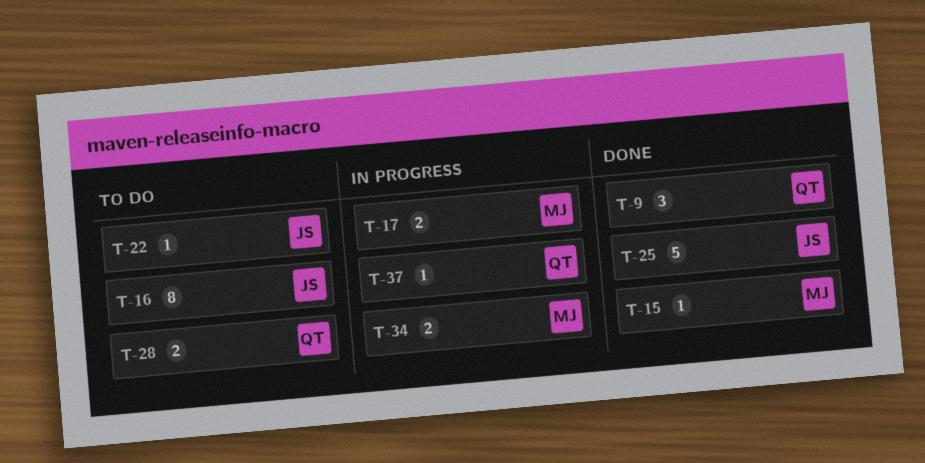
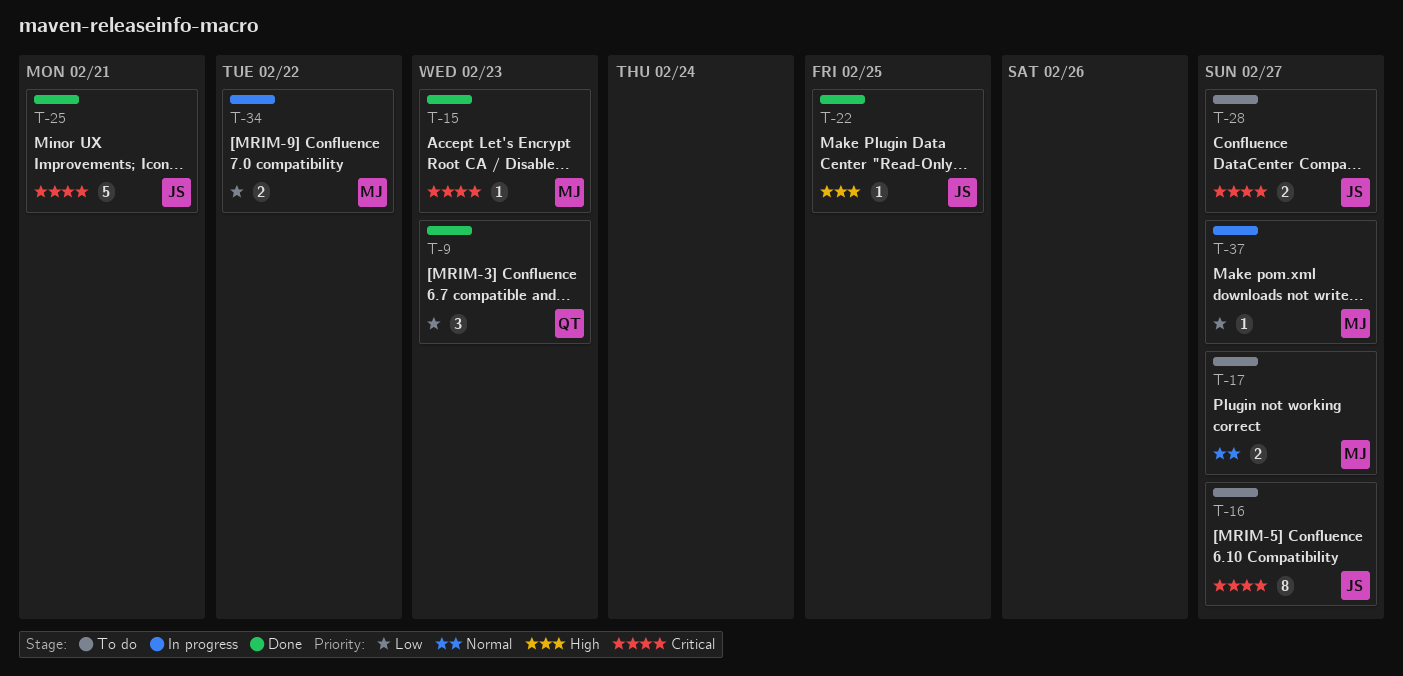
T-17, status: In progress -> To do
T-22, status: To do -> Done
T-28, owner: QT -> JS
T-37, owner: QT -> MJ

